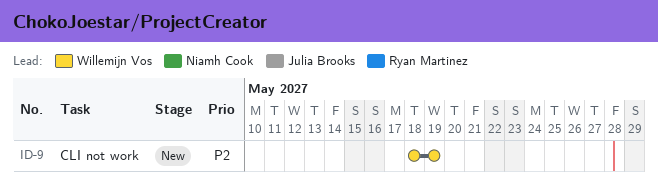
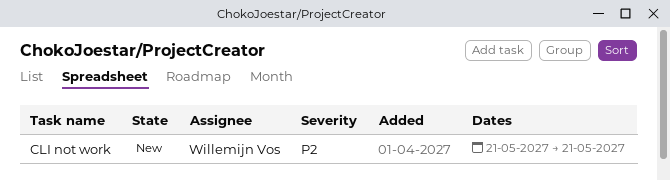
CLI not work, start: May 18 -> May 21
CLI not work, due: May 19 -> May 21

